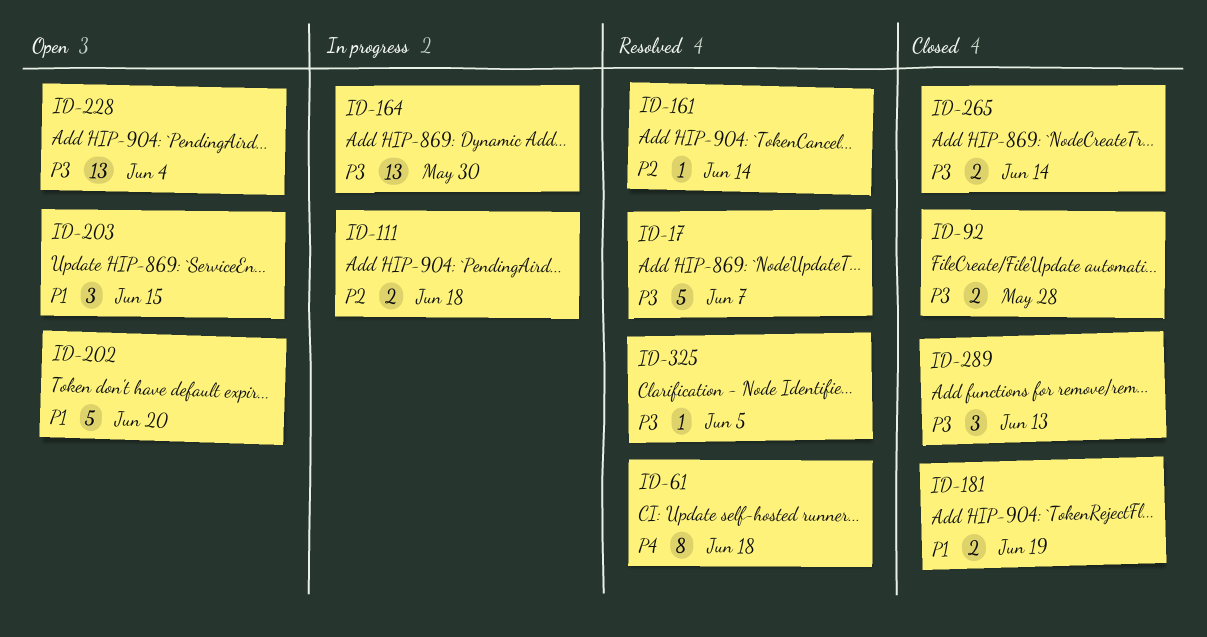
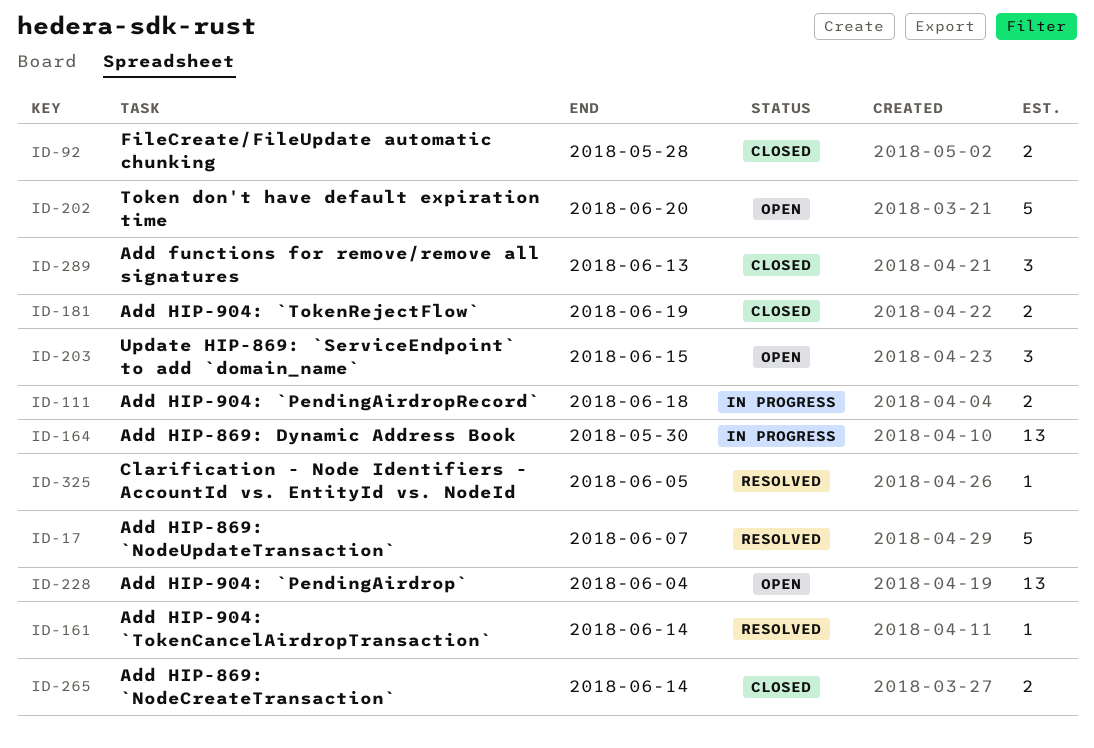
ID-61: present -> none

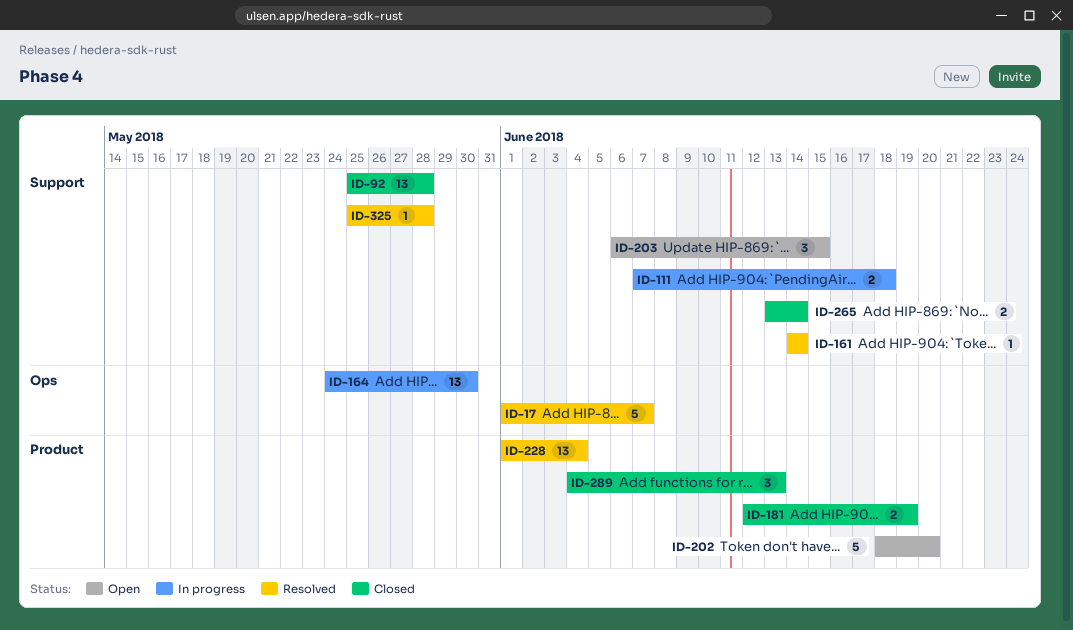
ID-92, estimate: 2 -> 13
ID-228, status: Open -> Resolved
ID-325, due: Jun 5 -> May 28

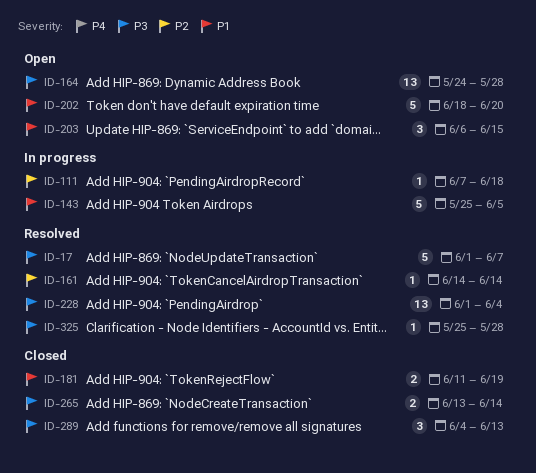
ID-92: present -> none
ID-111, estimate: 2 -> 1
ID-143: none -> present
ID-164, status: In progress -> Open
ID-164, due: May 30 -> May 28
ID-181, start: Jun 12 -> Jun 11

